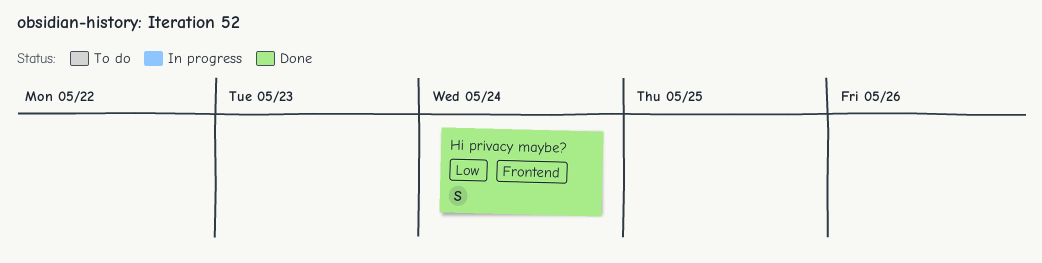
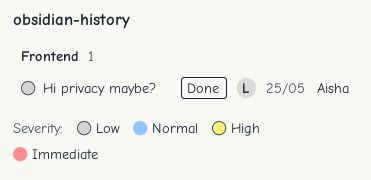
Hi privacy maybe?, estimate: S -> L
Hi privacy maybe?, due: May 24 -> May 25

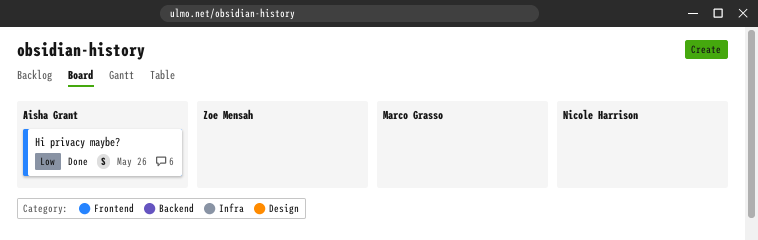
Hi privacy maybe?, estimate: L -> S
Hi privacy maybe?, due: May 25 -> May 26

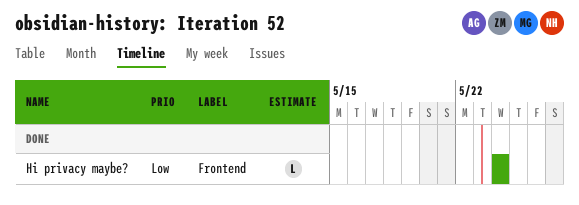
Hi privacy maybe?, estimate: S -> L
Hi privacy maybe?, due: May 26 -> May 24

